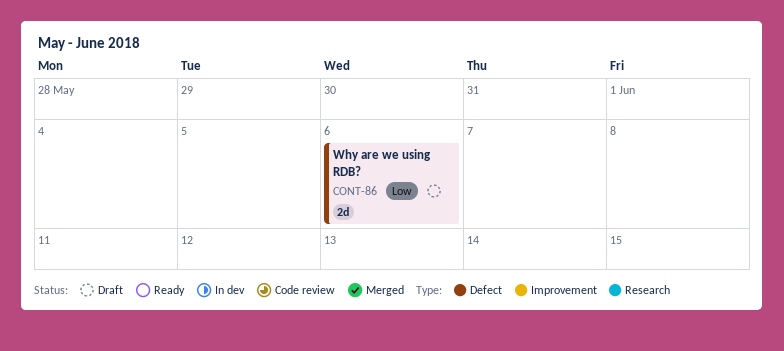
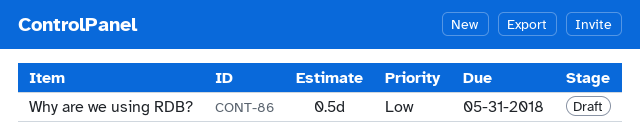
CONT-86, estimate: 2d -> 0.5d
CONT-86, due: Jun 6 -> May 31

